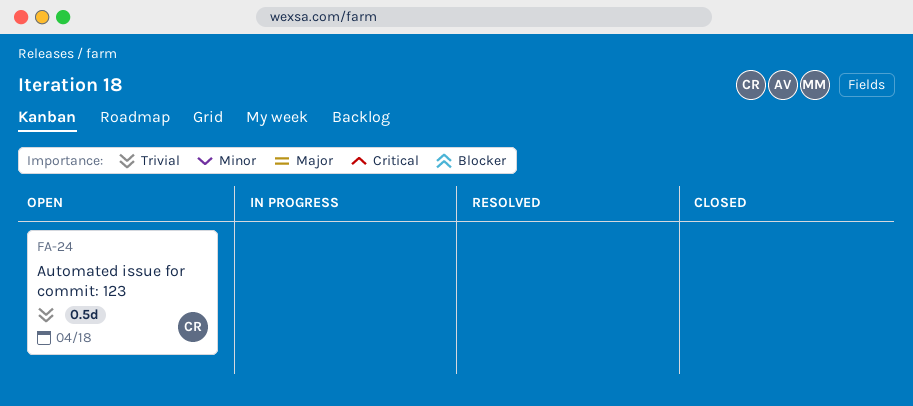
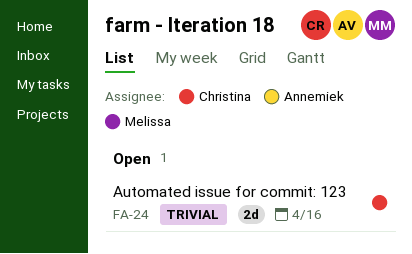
FA-24, estimate: 0.5d -> 2d
FA-24, due: Apr 18 -> Apr 16

